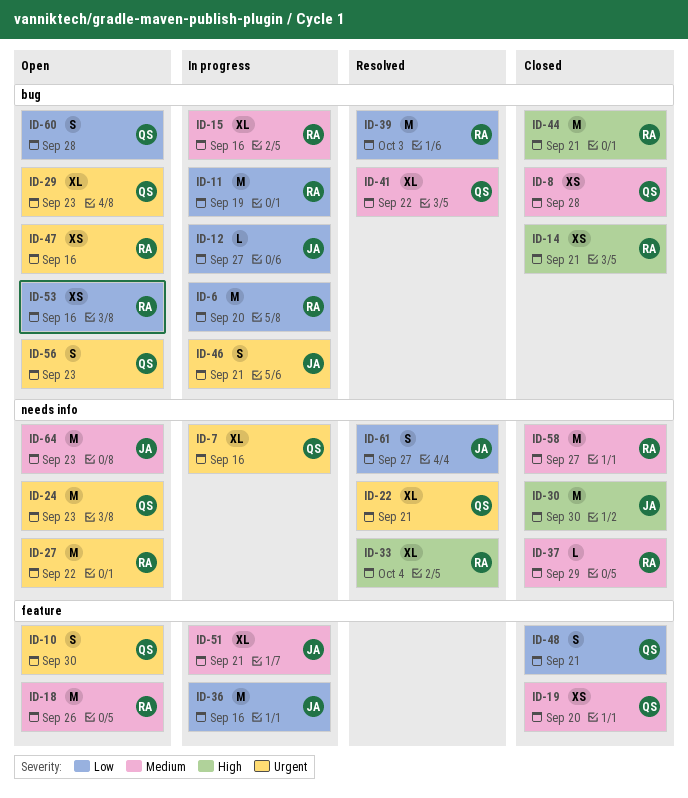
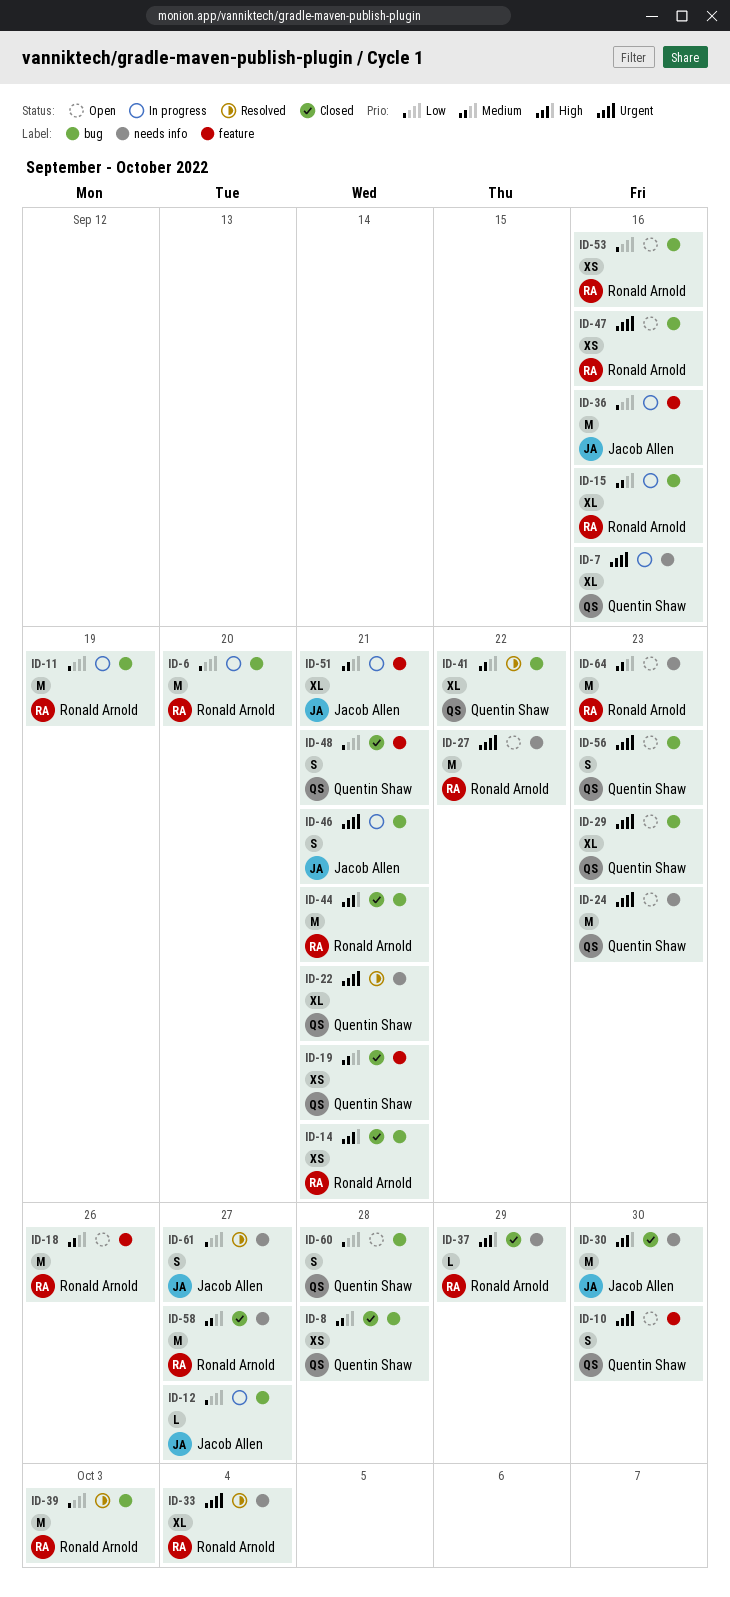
ID-19, due: Sep 20 -> Sep 21
ID-33, priority: High -> Urgent
ID-37, priority: Medium -> High
ID-64, owner: Jacob Allen -> Ronald Arnold

